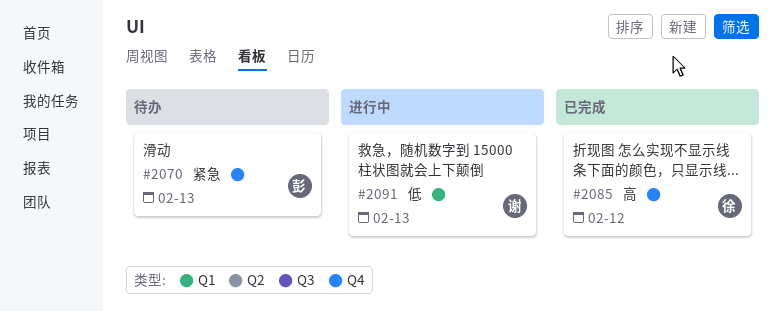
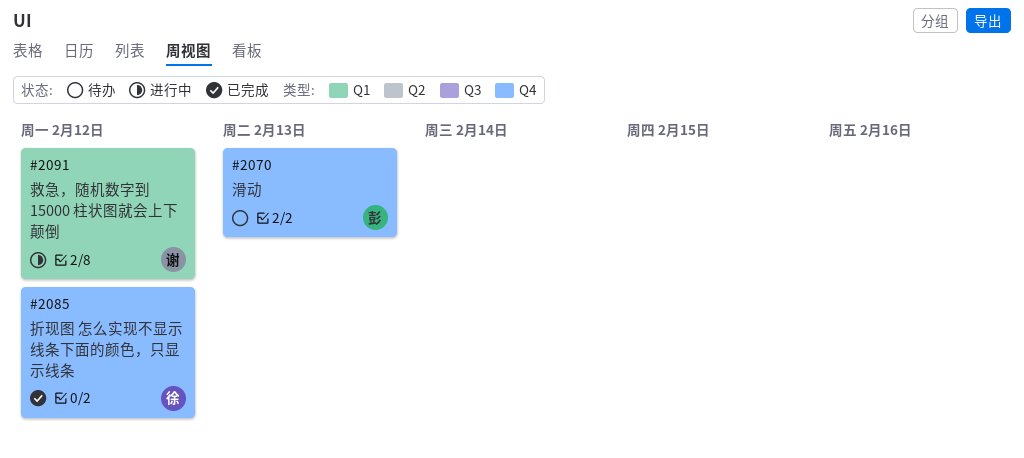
#2091, due: Feb 13 -> Feb 12

